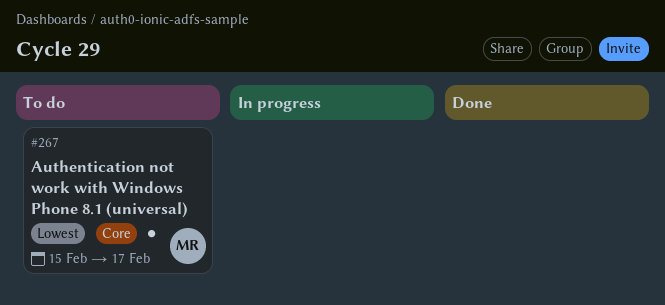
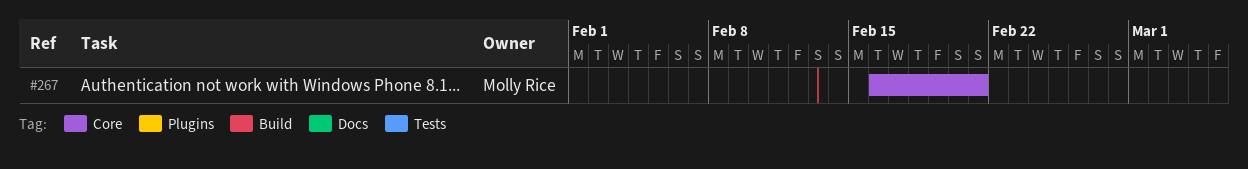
#267, start: Feb 15 -> Feb 16
#267, due: Feb 17 -> Feb 21

